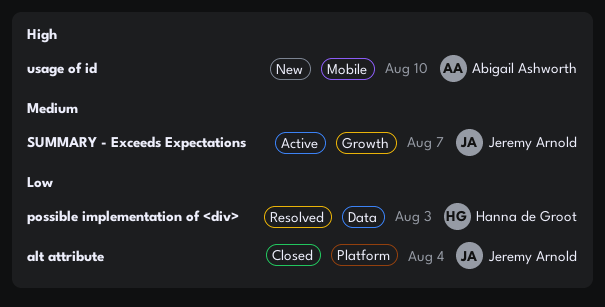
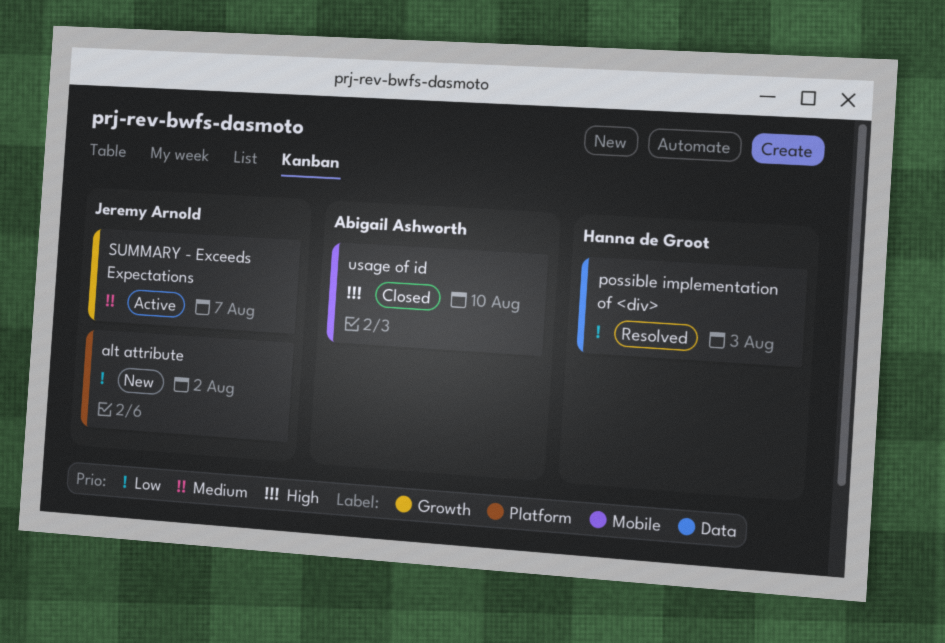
alt attribute, status: Closed -> New
alt attribute, due: Aug 4 -> Aug 2
usage of id, status: New -> Closed

